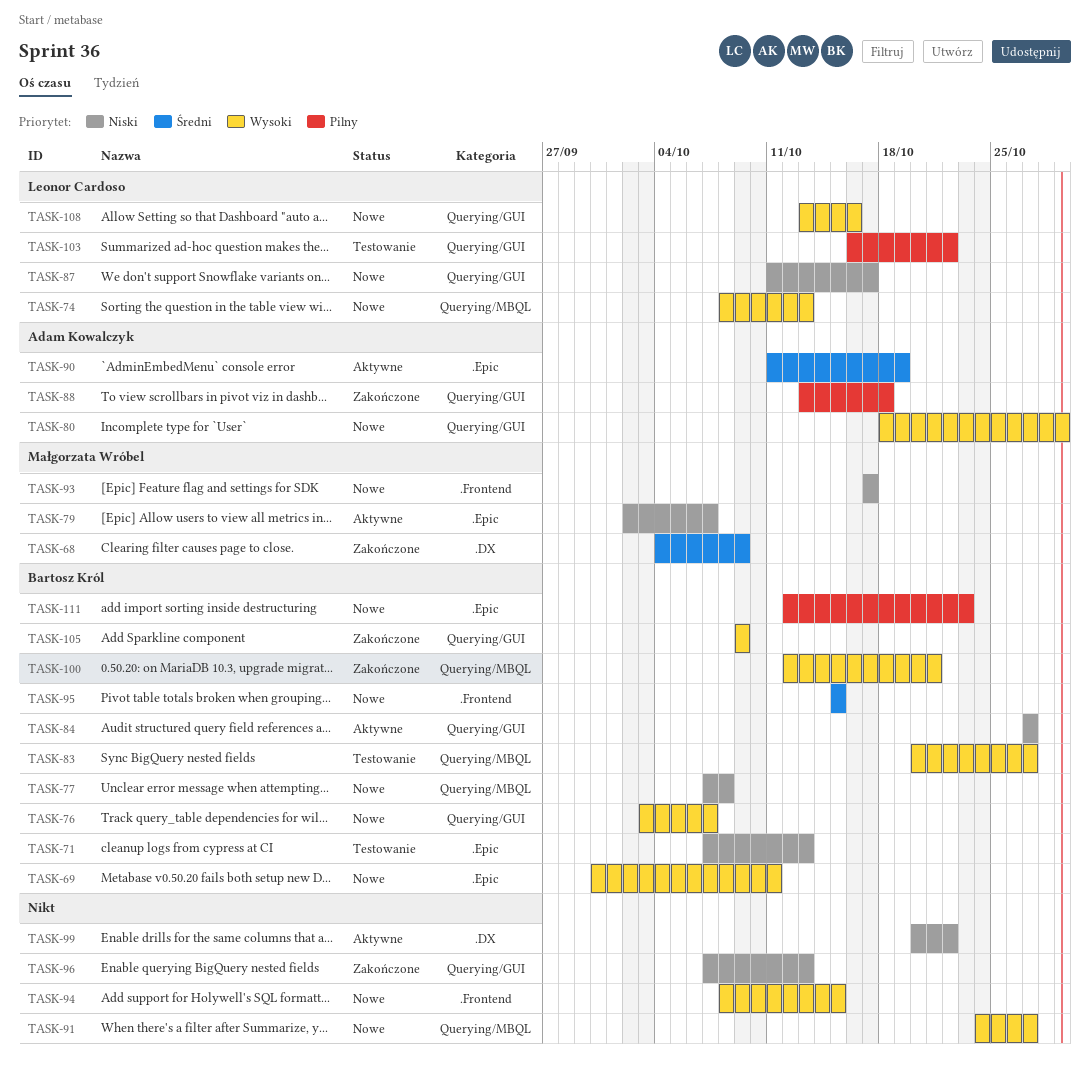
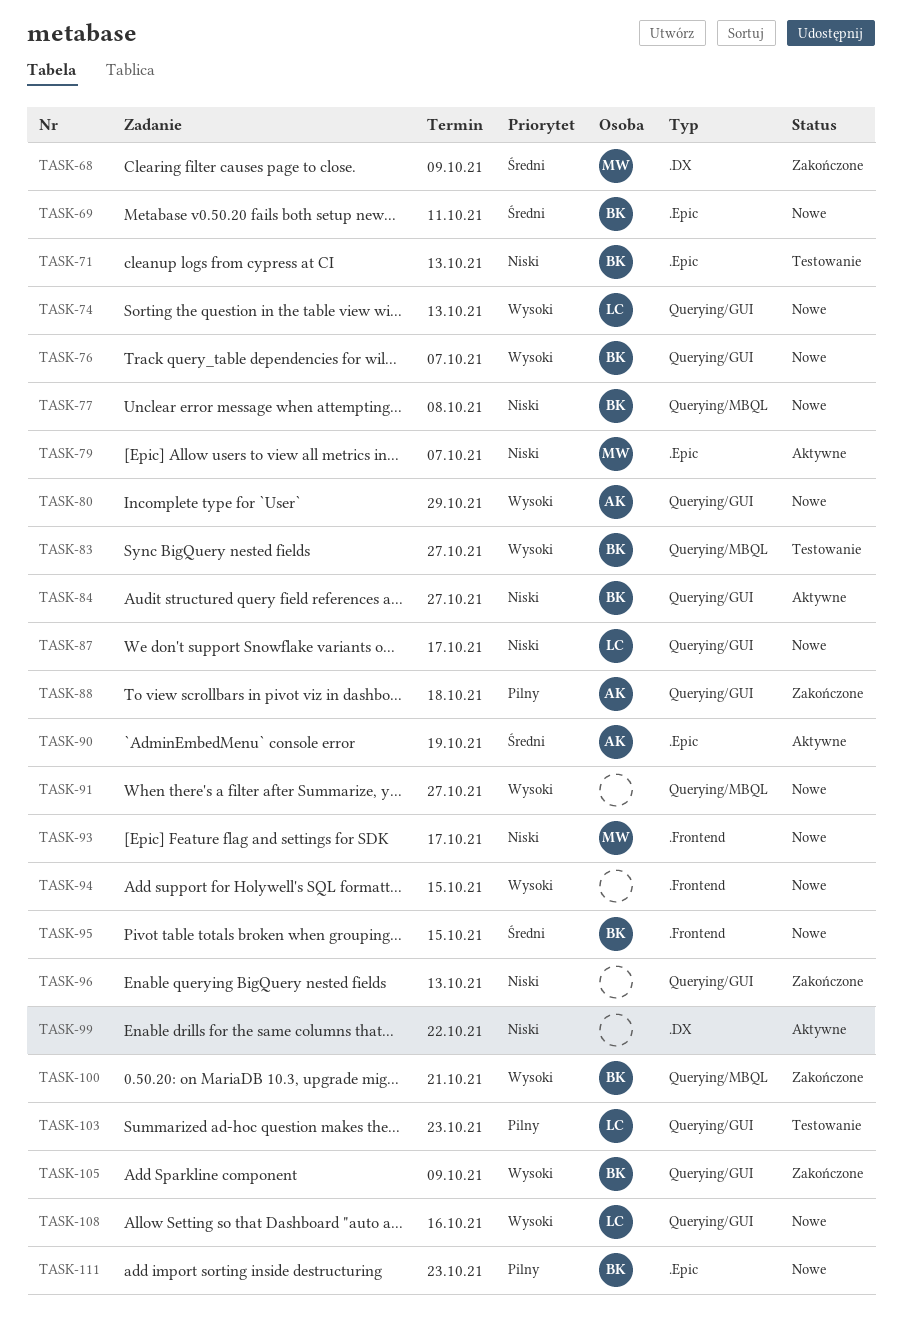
TASK-69, priority: Wysoki -> Średni
TASK-74, label: Querying/MBQL -> Querying/GUI
TASK-103, due: Oct 22 -> Oct 23

